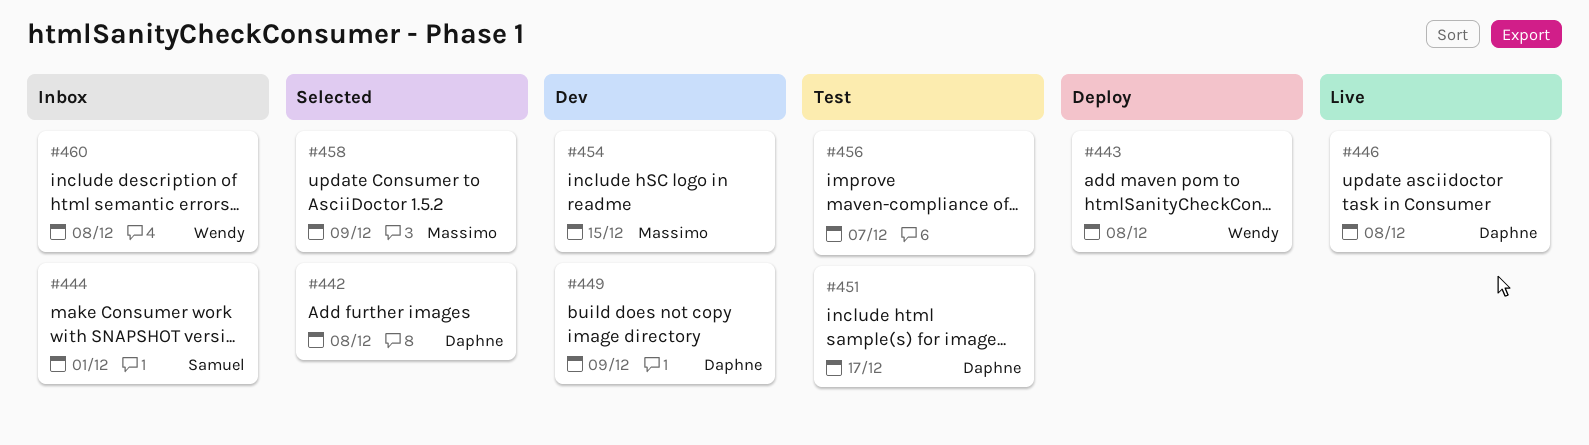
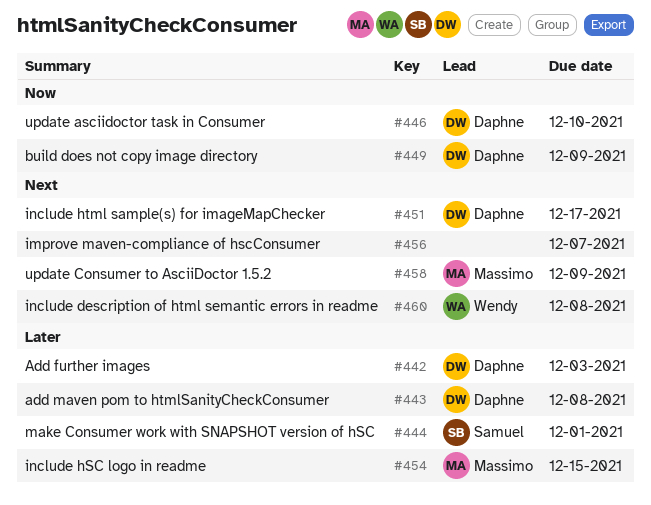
#442, due: Dec 8 -> Dec 3
#443, owner: Wendy -> Daphne
#446, due: Dec 8 -> Dec 10

